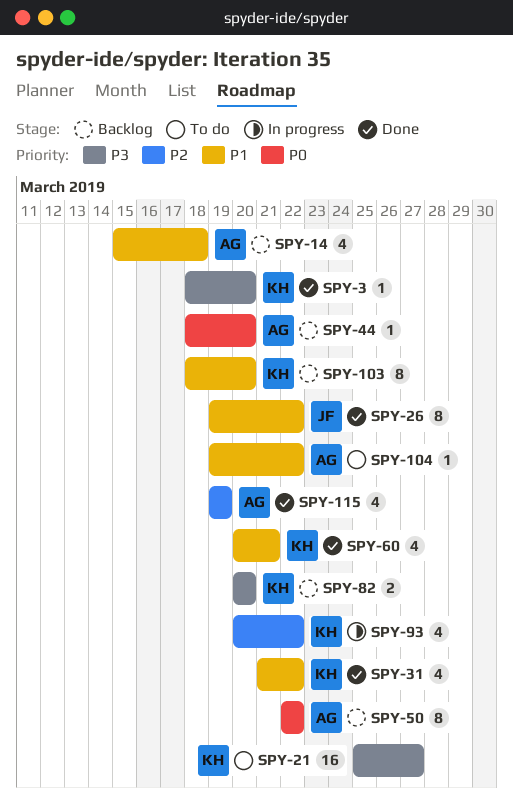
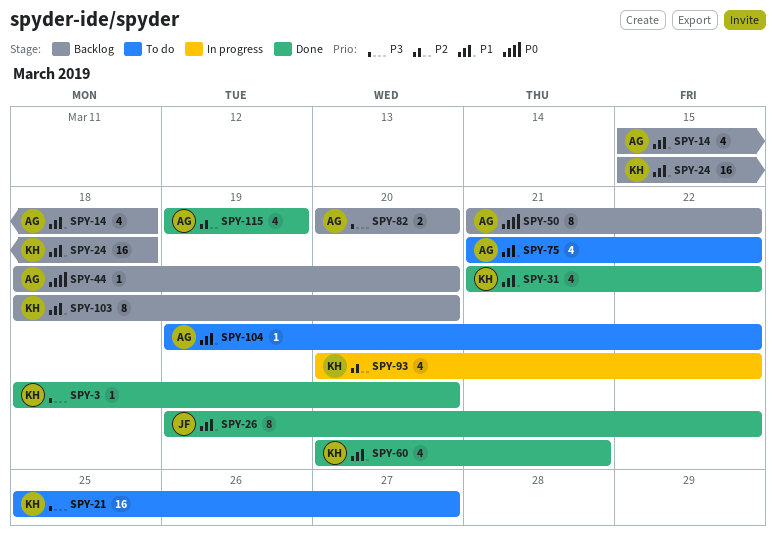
SPY-24: none -> present
SPY-50, start: Mar 22 -> Mar 21
SPY-75: none -> present
SPY-82, owner: KH -> AG

